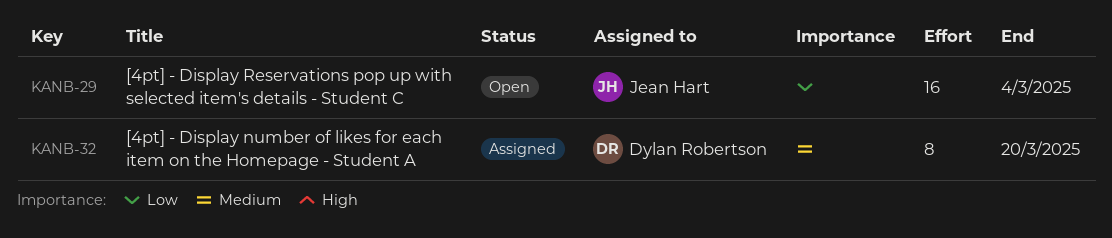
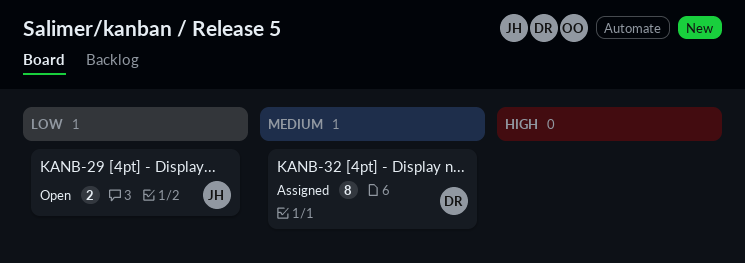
KANB-29, estimate: 16 -> 2

